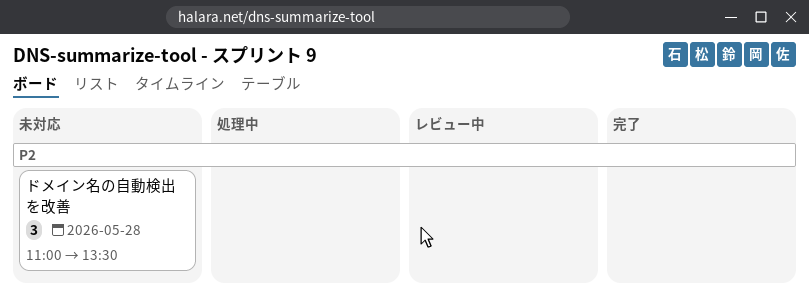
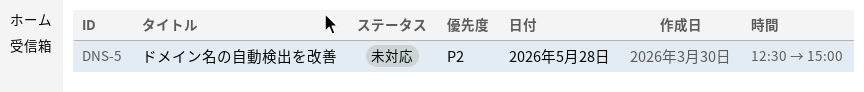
ドメイン名の自動検出を改善, begins: 11:00 -> 12:30
ドメイン名の自動検出を改善, ends: 13:30 -> 15:00

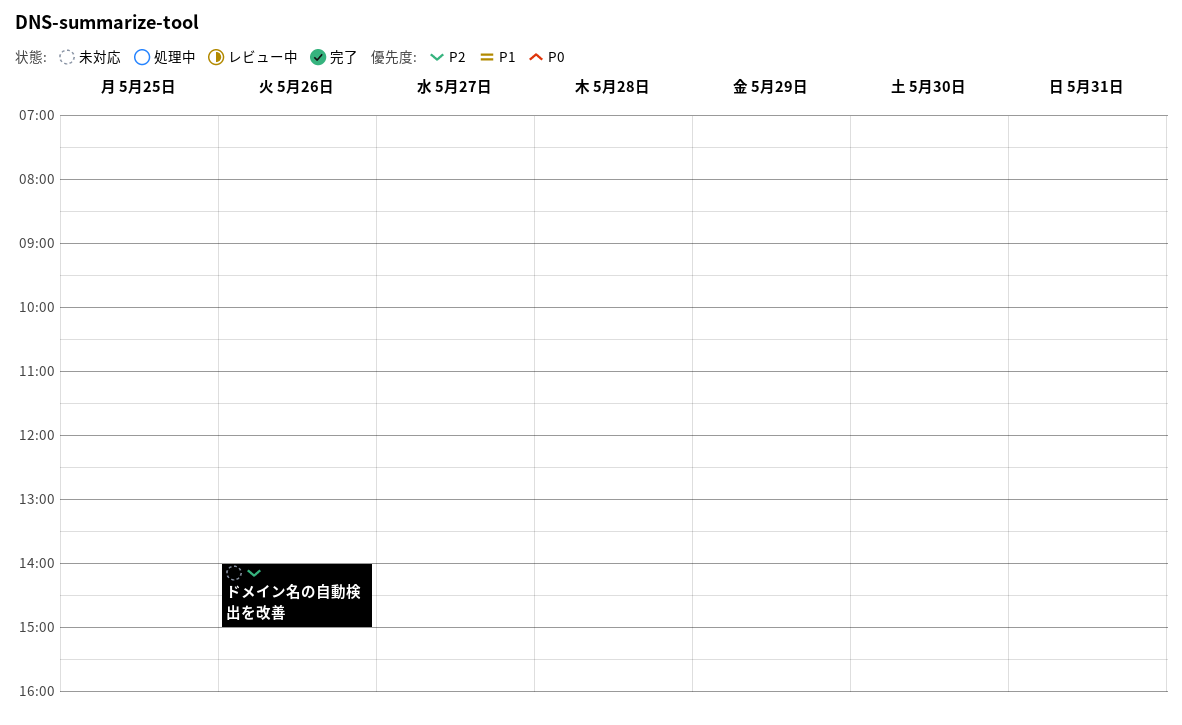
ドメイン名の自動検出を改善, day: May 28 -> May 26
ドメイン名の自動検出を改善, begins: 12:30 -> 14:00

